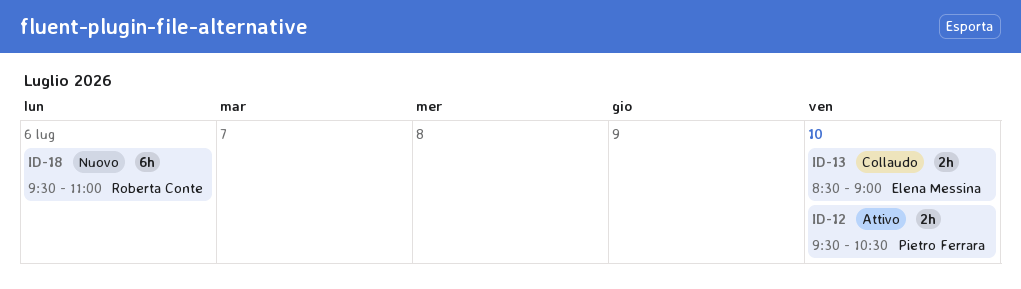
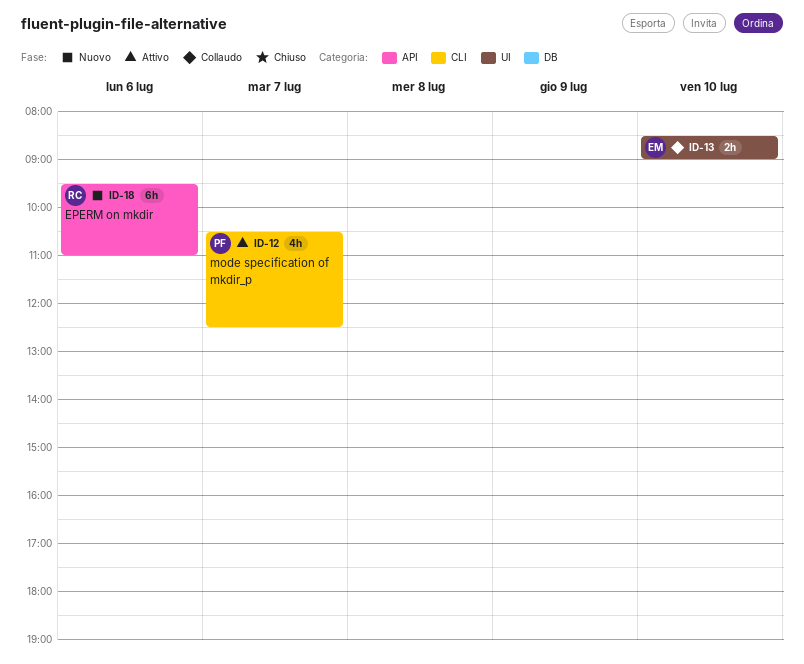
ID-12, estimate: 2h -> 4h
ID-12, day: Jul 10 -> Jul 7
ID-12, begins: 09:30 -> 10:30
ID-12, ends: 10:30 -> 12:30

